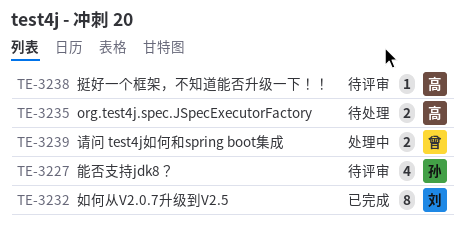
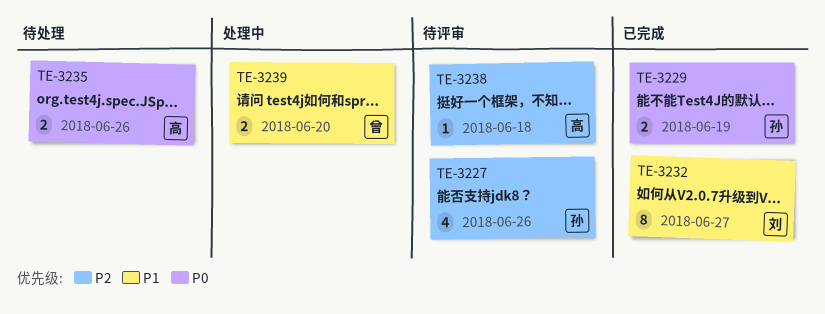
TE-3229: none -> present

